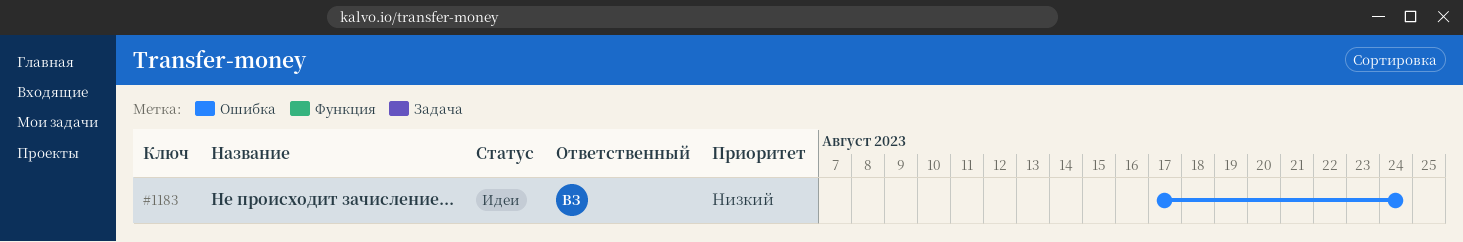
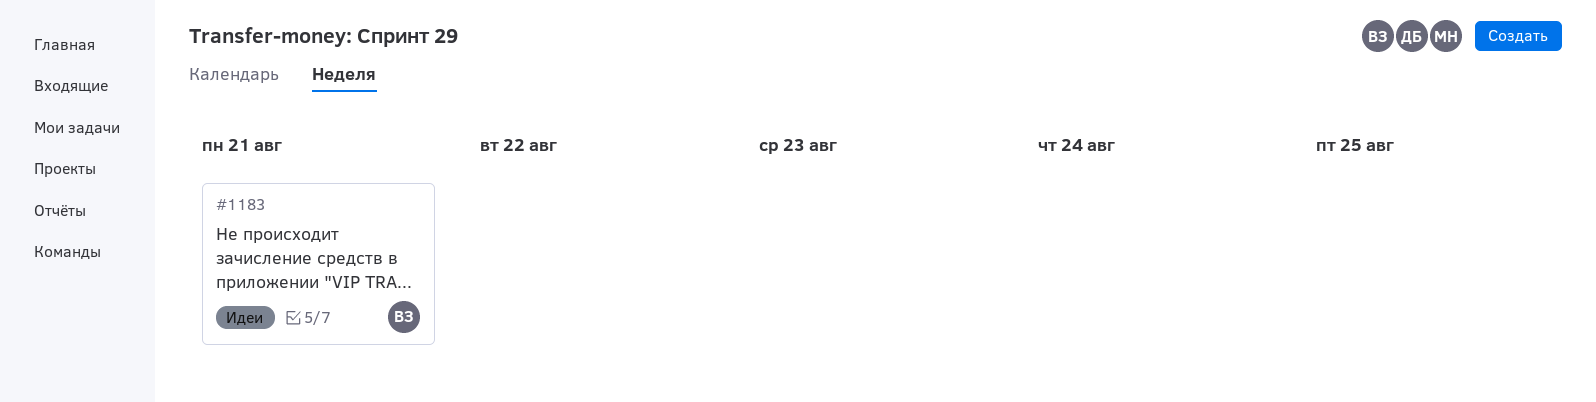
#1183, due: Aug 24 -> Aug 21

